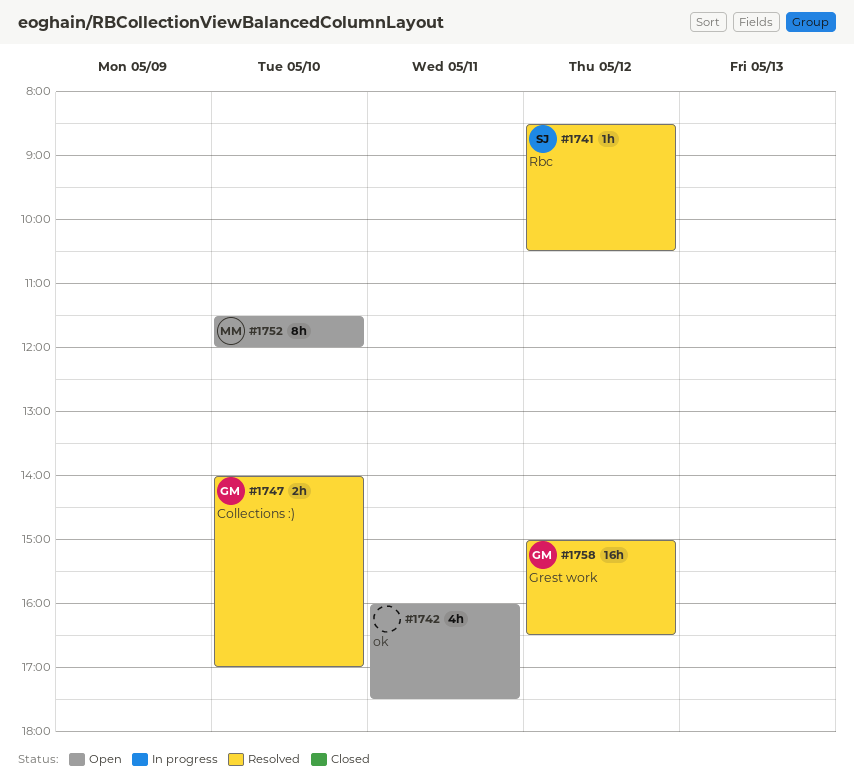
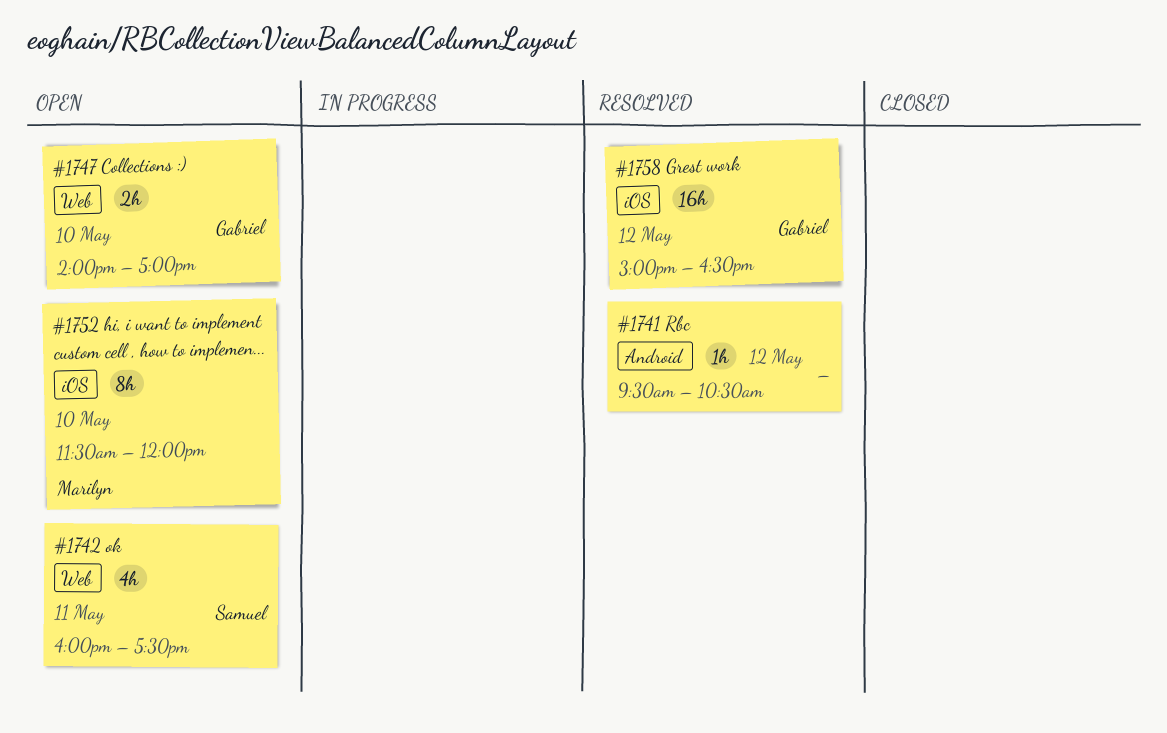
#1741, owner: Samuel -> none
#1741, begins: 08:30 -> 09:30
#1742, owner: none -> Samuel
#1747, status: Resolved -> Open

